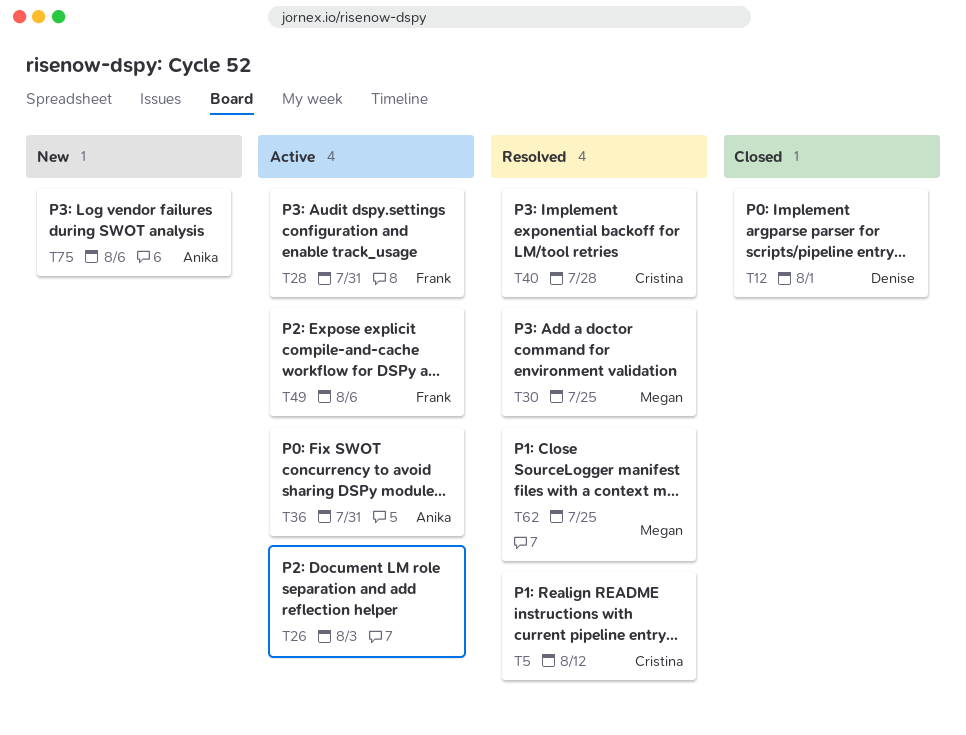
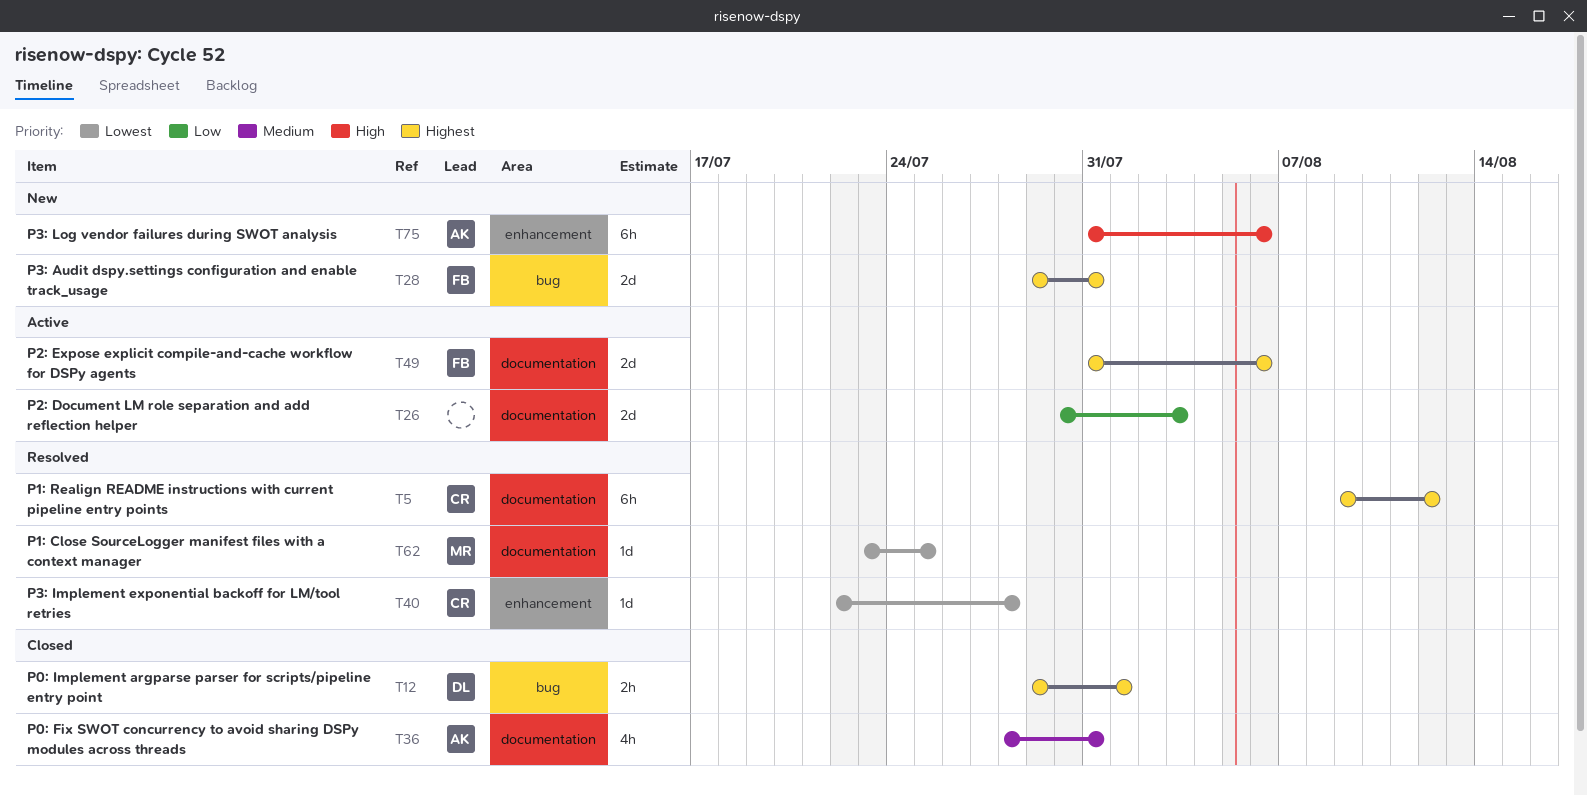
T28, status: Active -> New
T30: present -> none
T36, status: Active -> Closed

